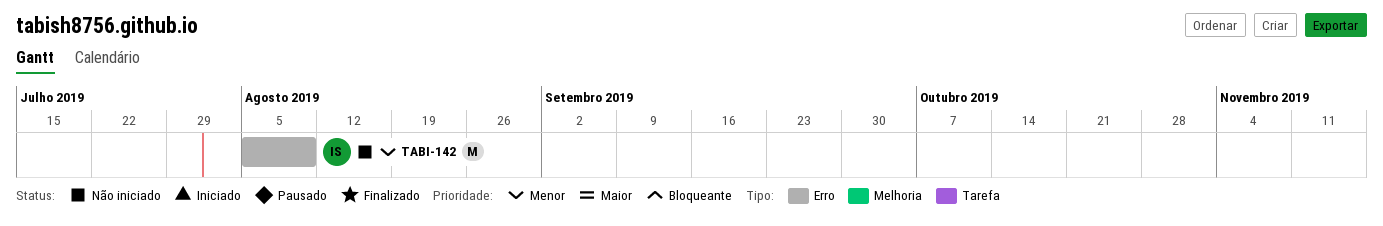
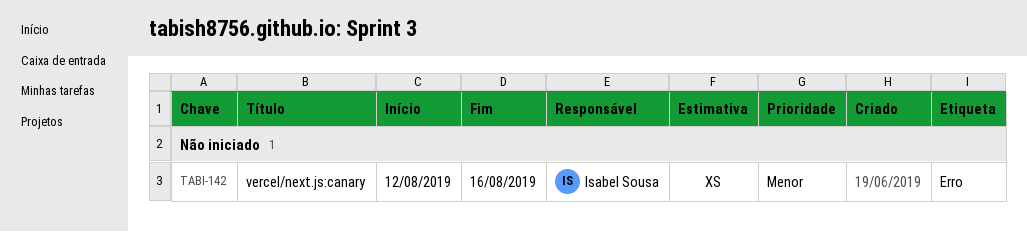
TABI-142, estimate: M -> XS
TABI-142, start: Aug 5 -> Aug 12
TABI-142, due: Aug 9 -> Aug 16

